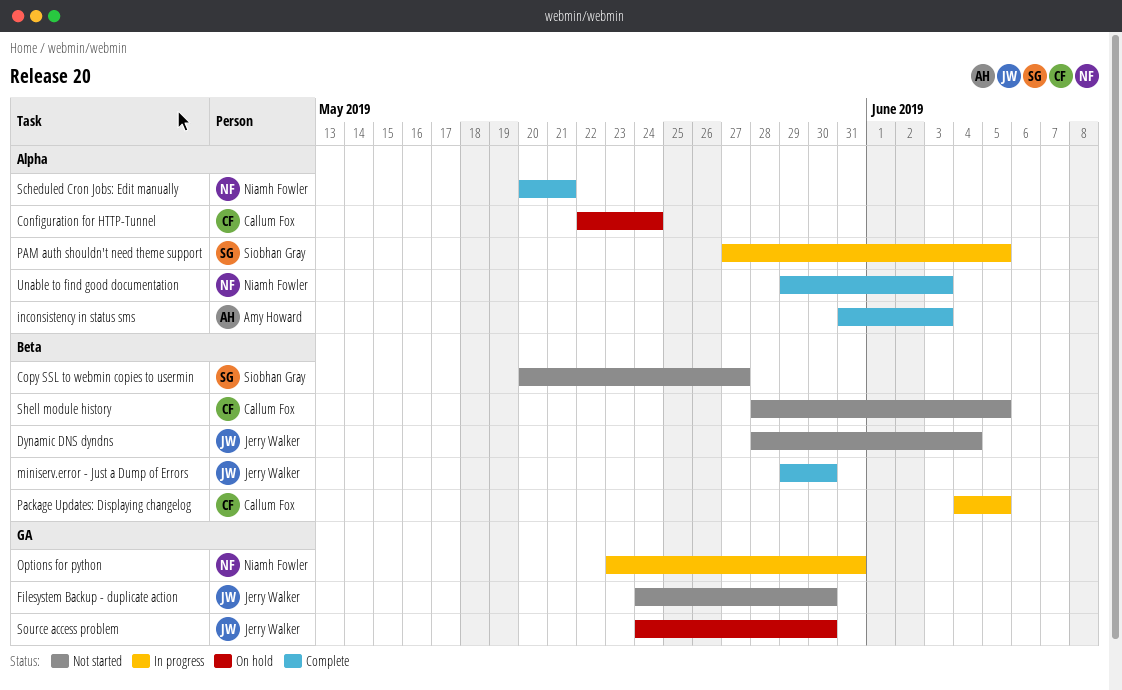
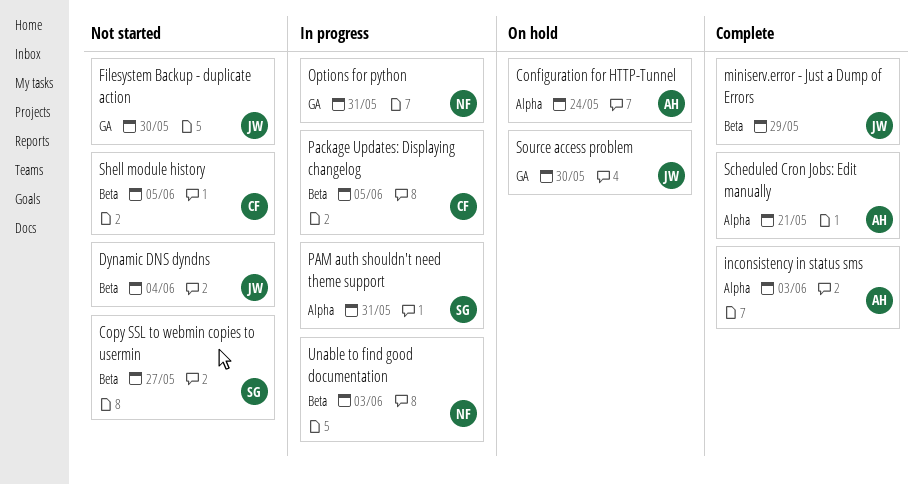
Configuration for HTTP-Tunnel, owner: Callum Fox -> Amy Howard
miniserv.error - Just a Dump of Errors, due: May 30 -> May 29
PAM auth shouldn't need theme support, due: Jun 5 -> May 31
Scheduled Cron Jobs: Edit manually, owner: Niamh Fowler -> Amy Howard
Unable to find good documentation, status: Complete -> In progress
Unable to find good documentation, label: Alpha -> Beta

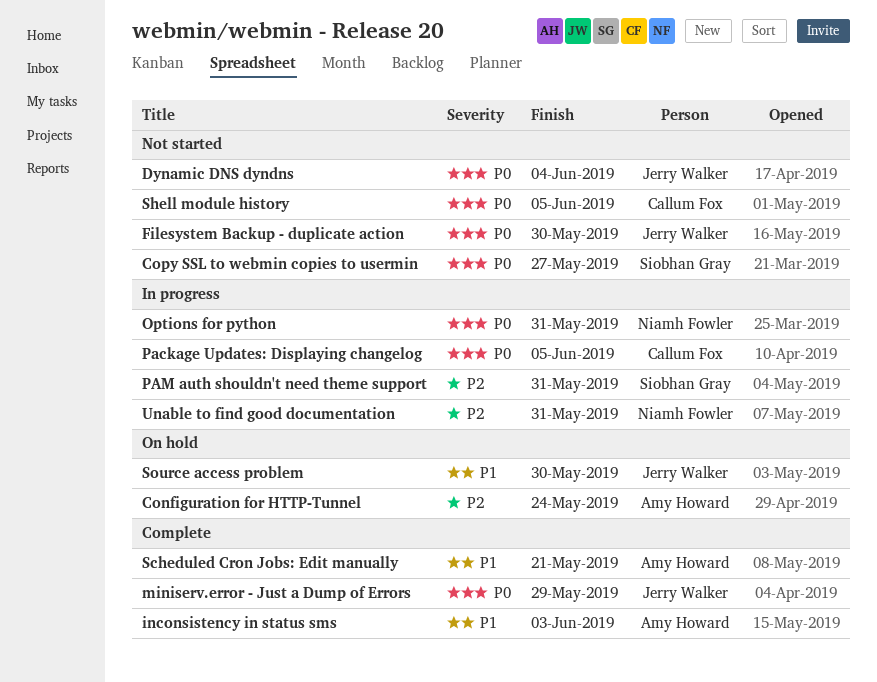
Unable to find good documentation, due: Jun 3 -> May 31

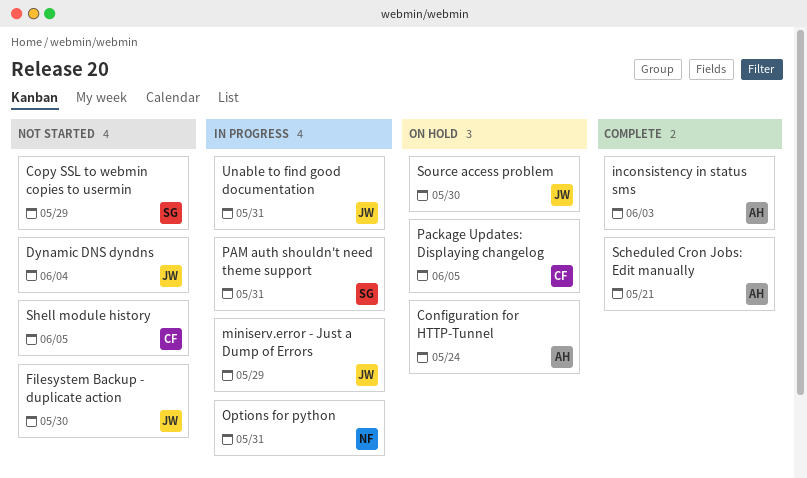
Copy SSL to webmin copies to usermin, due: May 27 -> May 29
miniserv.error - Just a Dump of Errors, status: Complete -> In progress
Package Updates: Displaying changelog, status: In progress -> On hold
Unable to find good documentation, owner: Niamh Fowler -> Jerry Walker

